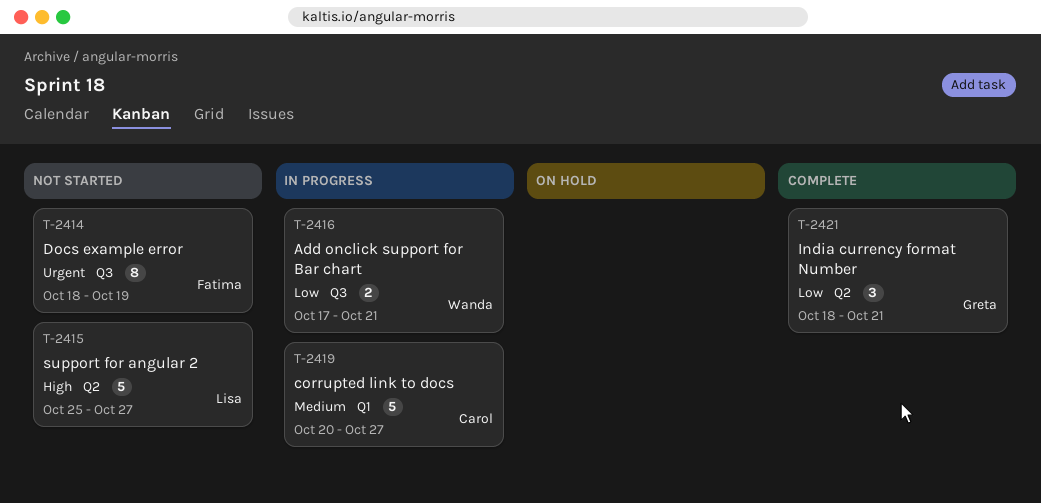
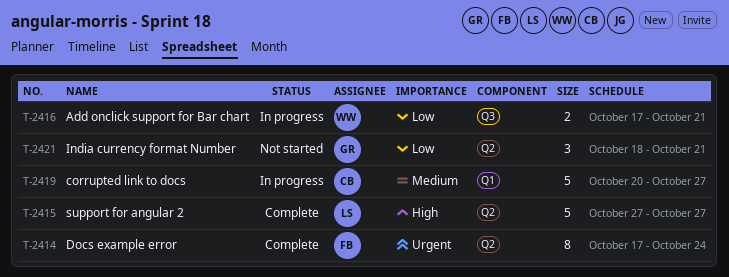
T-2414, status: Not started -> Complete
T-2414, label: Q3 -> Q2
T-2414, start: Oct 18 -> Oct 17
T-2414, due: Oct 19 -> Oct 24
T-2415, status: Not started -> Complete
T-2415, start: Oct 25 -> Oct 27
T-2421, status: Complete -> Not started

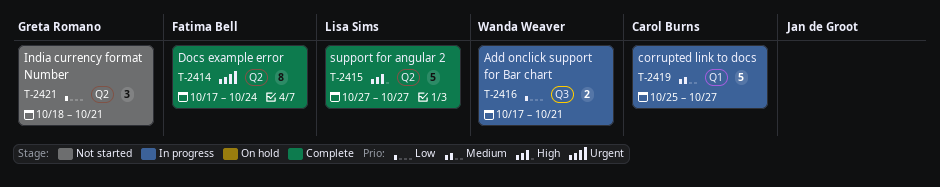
T-2419, start: Oct 20 -> Oct 25

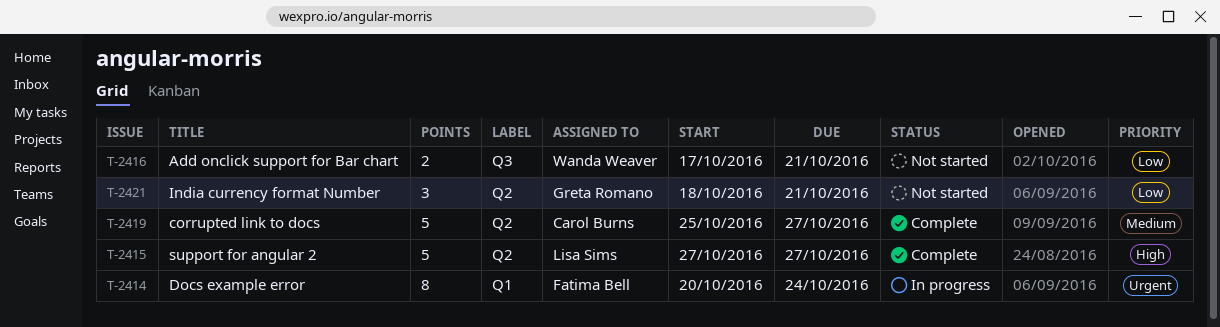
T-2414, status: Complete -> In progress
T-2414, label: Q2 -> Q1
T-2414, start: Oct 17 -> Oct 20
T-2416, status: In progress -> Not started
T-2419, status: In progress -> Complete
T-2419, label: Q1 -> Q2

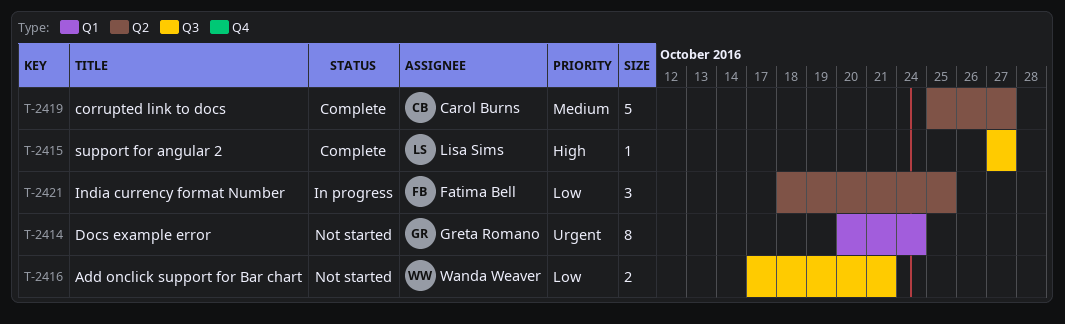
T-2414, status: In progress -> Not started
T-2414, owner: Fatima Bell -> Greta Romano
T-2415, label: Q2 -> Q3
T-2415, estimate: 5 -> 1
T-2421, status: Not started -> In progress
T-2421, owner: Greta Romano -> Fatima Bell
T-2421, due: Oct 21 -> Oct 25

